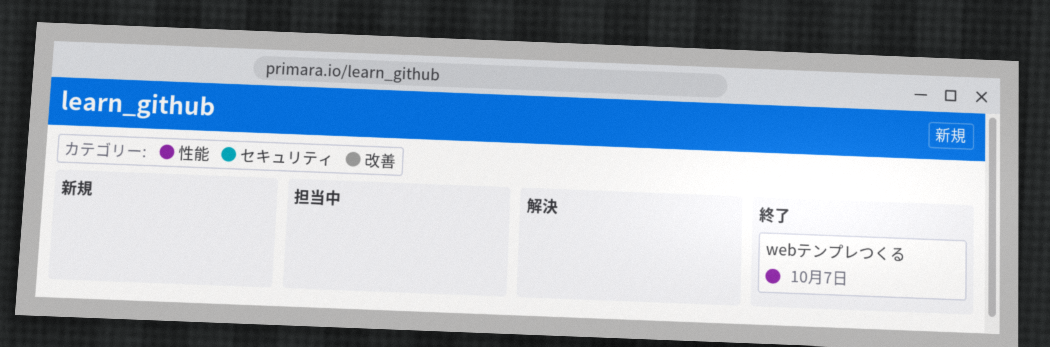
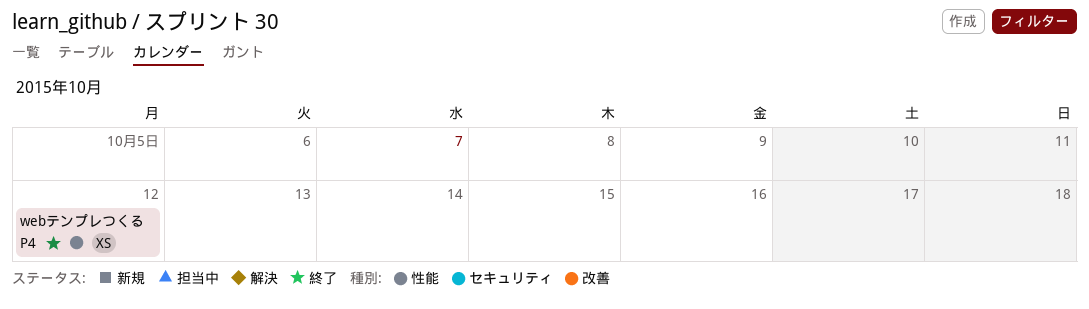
webテンプレつくる, due: Oct 7 -> Oct 12

